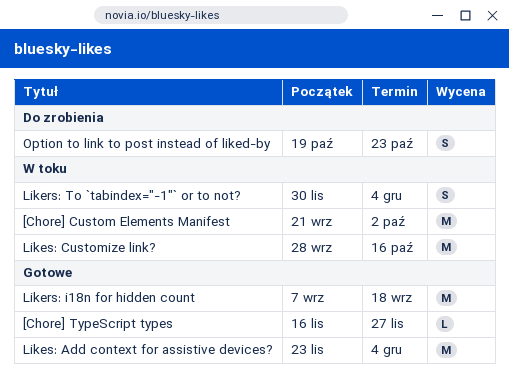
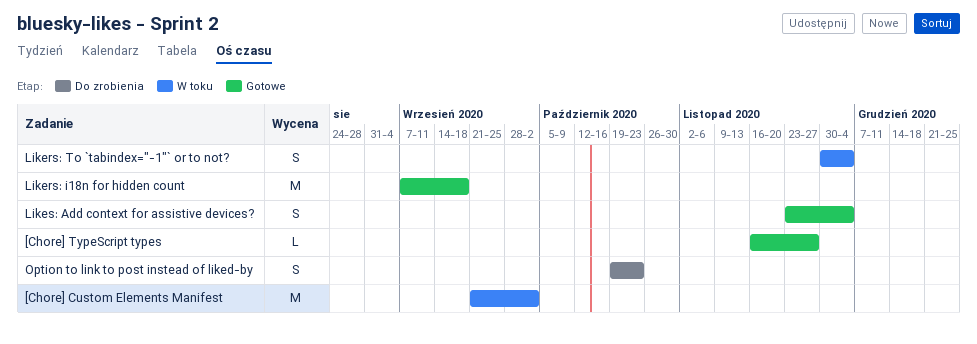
Likes: Add context for assistive devices?, estimate: M -> S
Likes: Customize link?: present -> none

